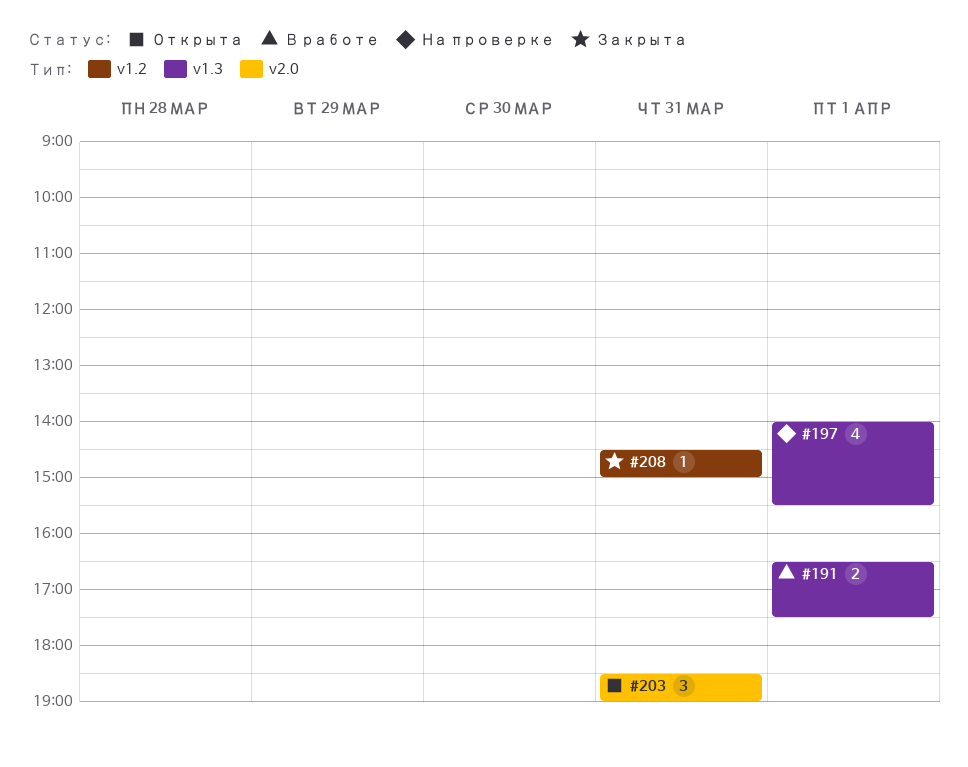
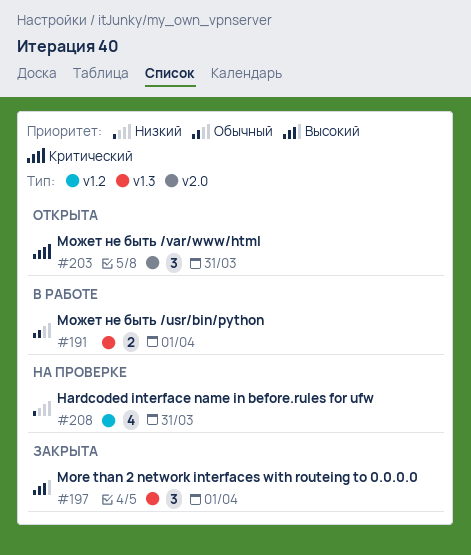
#197, status: На проверке -> Закрыта
#197, estimate: 4 -> 3
#208, status: Закрыта -> На проверке
#208, estimate: 1 -> 4

